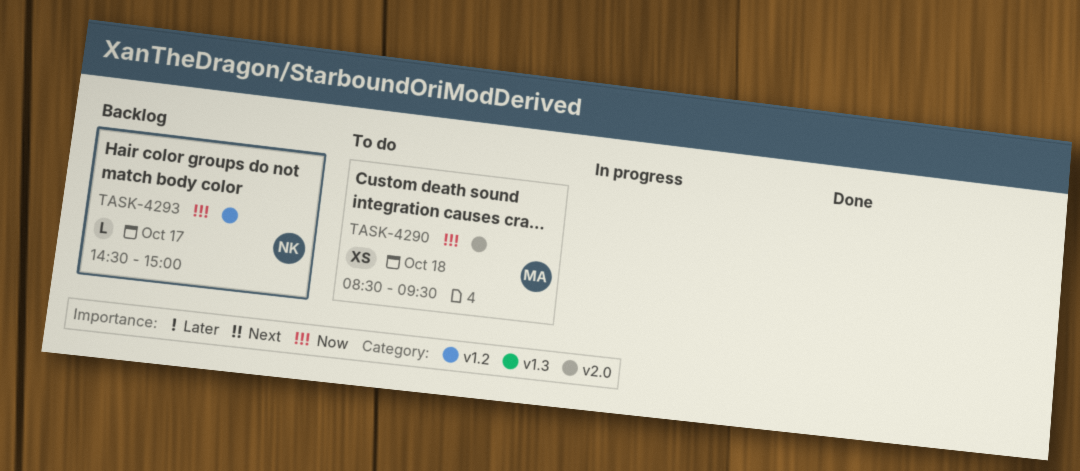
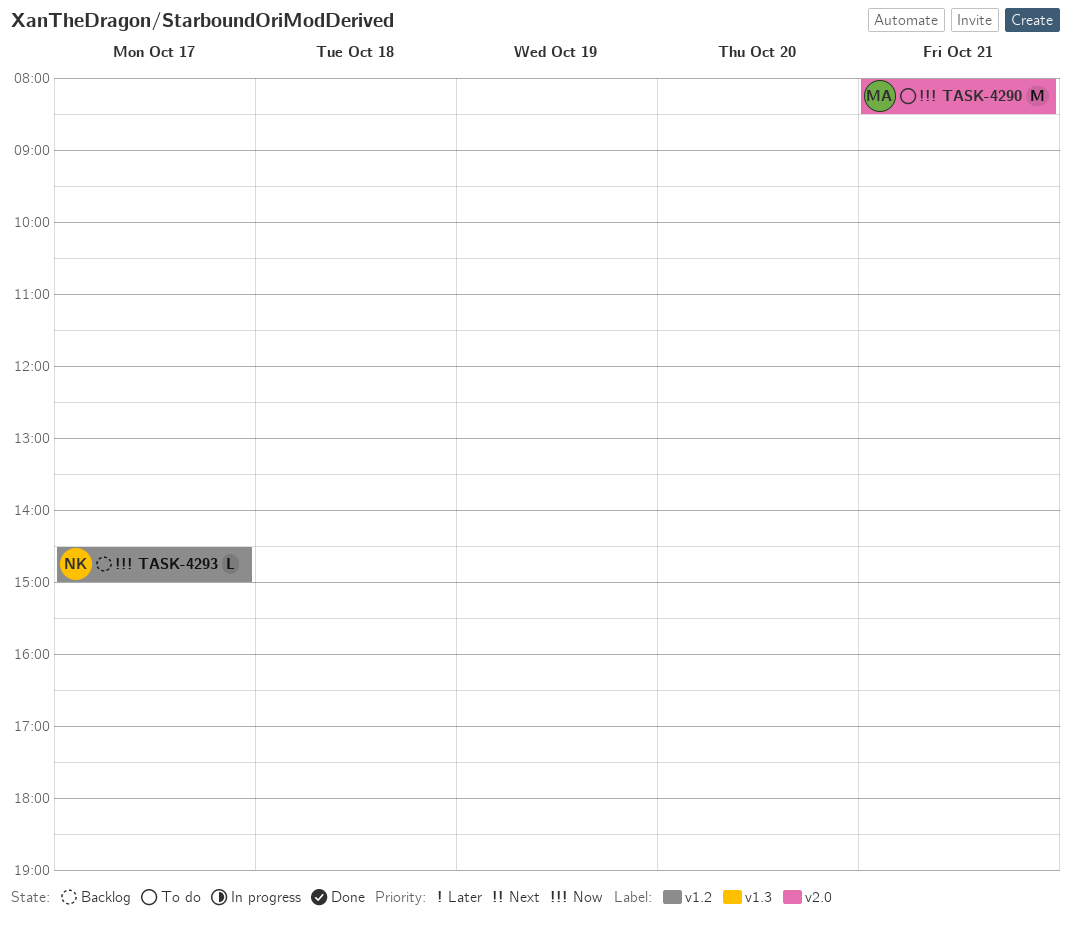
TASK-4290, estimate: XS -> M
TASK-4290, day: Oct 18 -> Oct 21
TASK-4290, begins: 08:30 -> 08:00
TASK-4290, ends: 09:30 -> 08:30

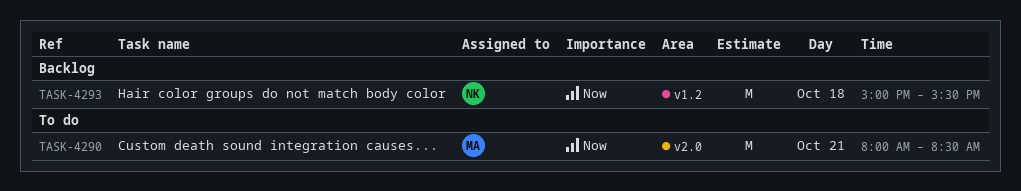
TASK-4293, estimate: L -> M
TASK-4293, day: Oct 17 -> Oct 18
TASK-4293, begins: 14:30 -> 15:00
TASK-4293, ends: 15:00 -> 15:30

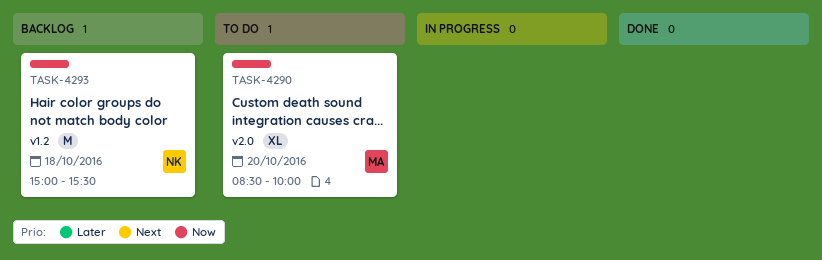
TASK-4290, estimate: M -> XL
TASK-4290, day: Oct 21 -> Oct 20
TASK-4290, begins: 08:00 -> 08:30
TASK-4290, ends: 08:30 -> 10:00

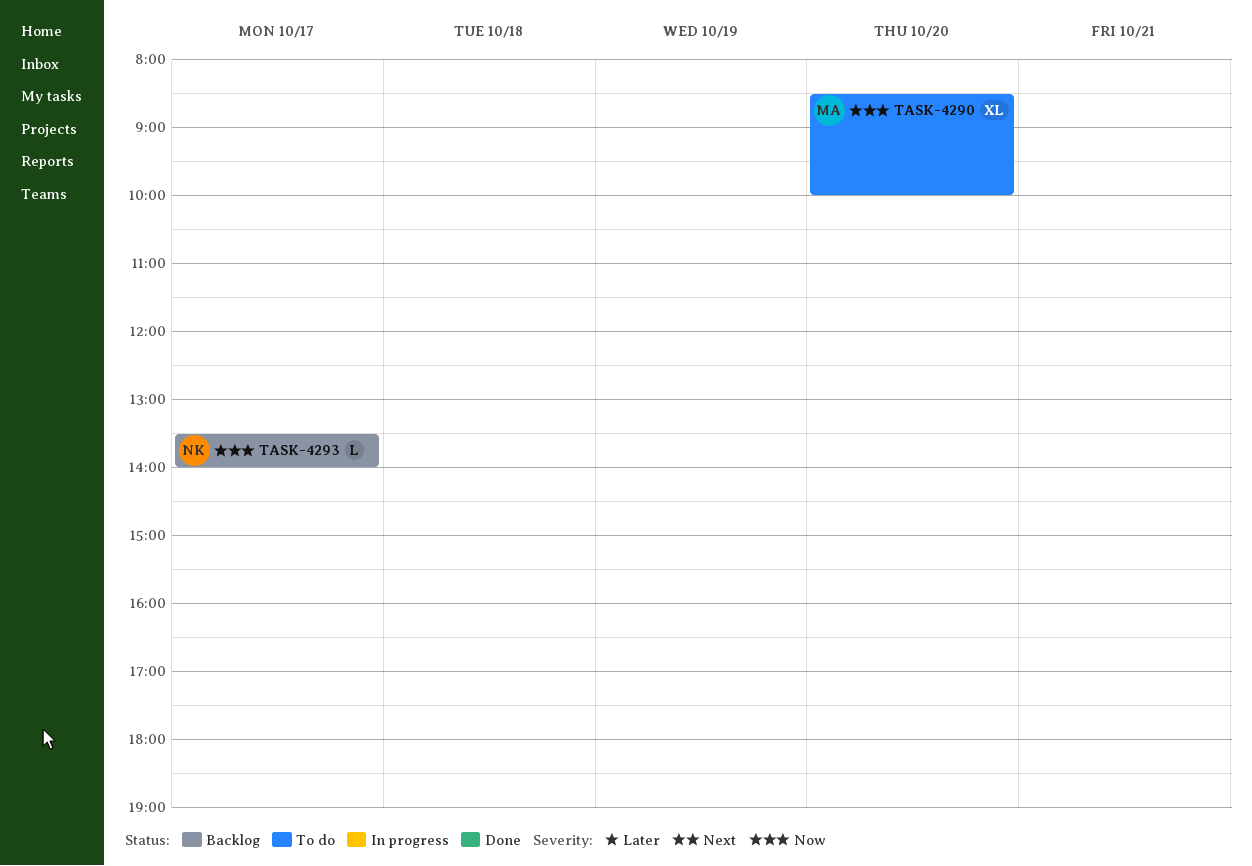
TASK-4293, estimate: M -> L
TASK-4293, day: Oct 18 -> Oct 17
TASK-4293, begins: 15:00 -> 13:30
TASK-4293, ends: 15:30 -> 14:00

